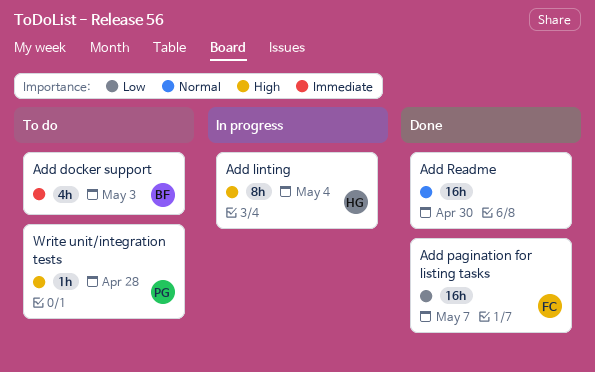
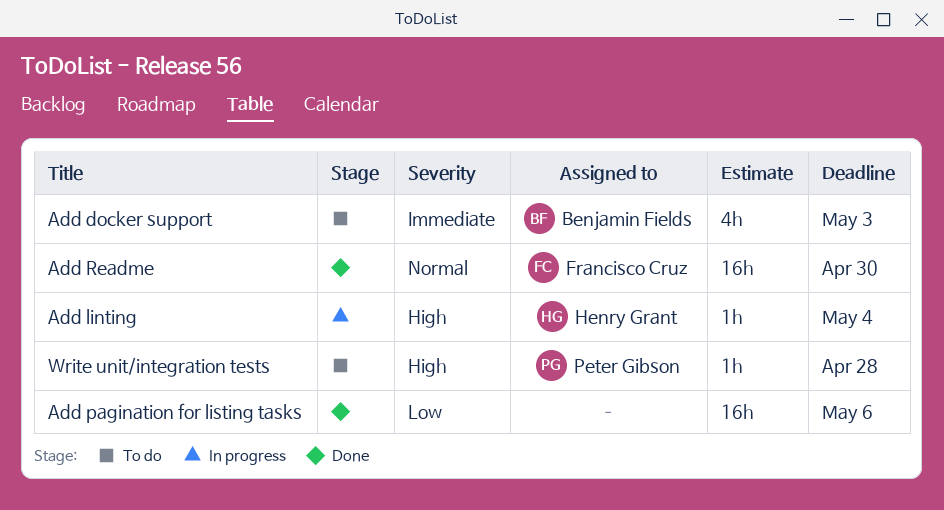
Add linting, estimate: 8h -> 1h
Add pagination for listing tasks, owner: Francisco Cruz -> none
Add pagination for listing tasks, due: May 7 -> May 6
Add Readme, owner: none -> Francisco Cruz

